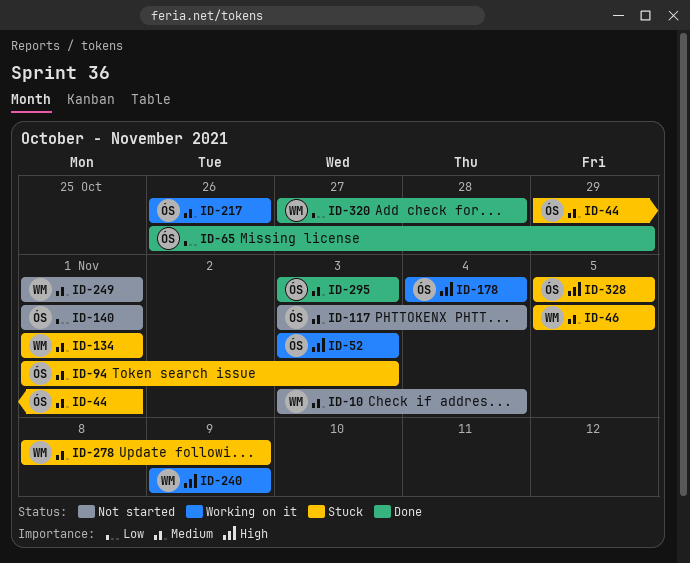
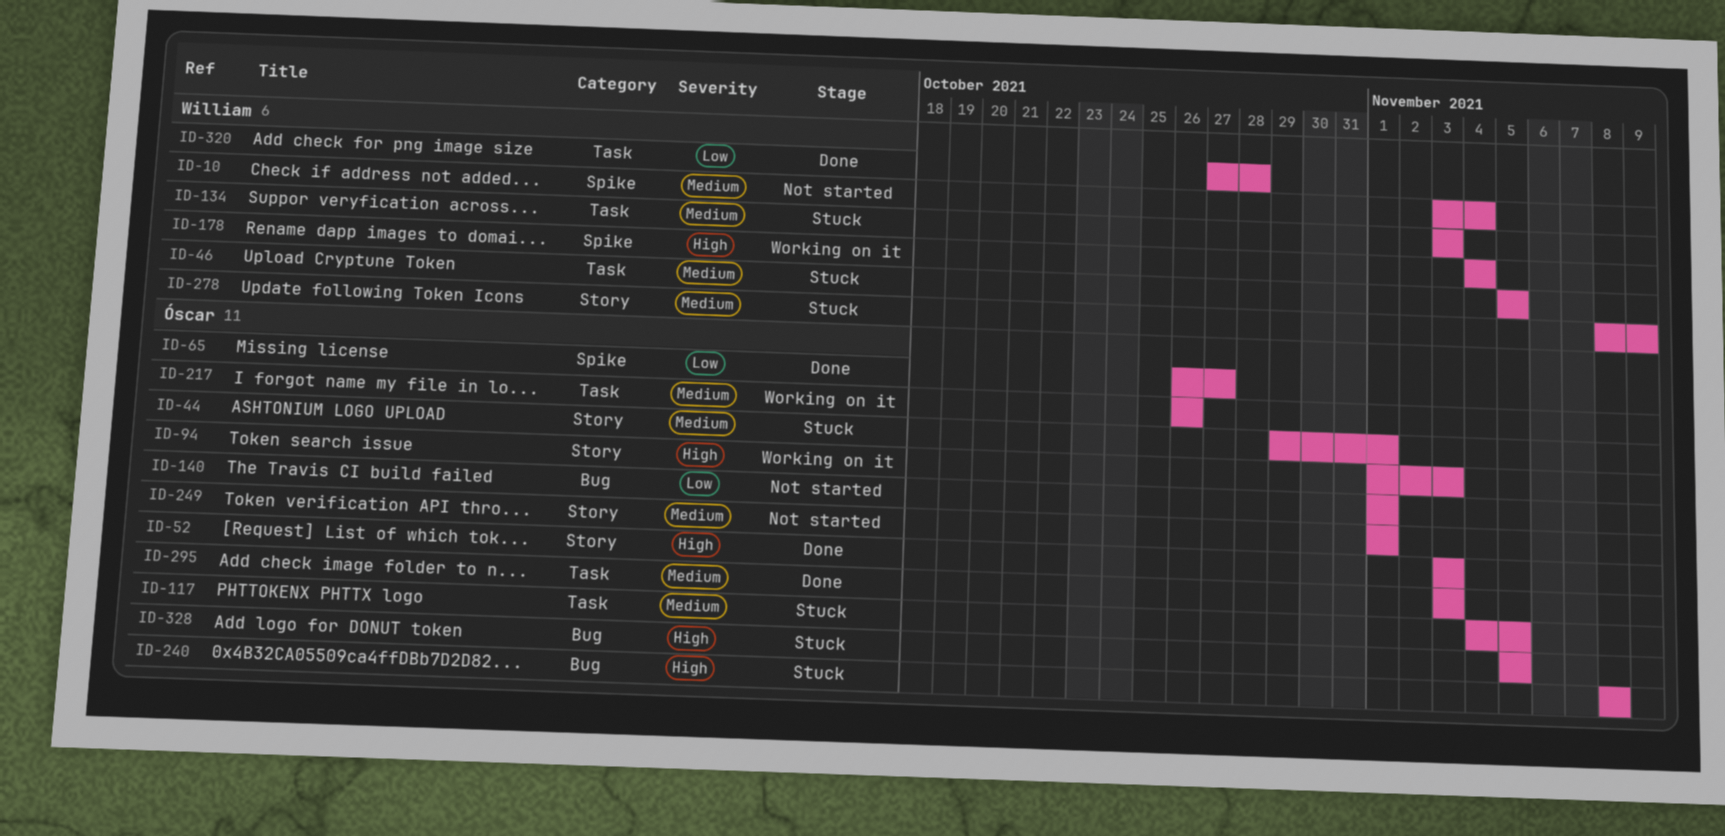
ID-52, status: Working on it -> Done
ID-65, due: Oct 29 -> Oct 27
ID-94, status: Stuck -> Working on it
ID-94, priority: Medium -> High
ID-117, status: Not started -> Stuck
ID-117, start: Nov 3 -> Nov 4
ID-117, due: Nov 4 -> Nov 5
ID-134, start: Nov 1 -> Nov 3
ID-134, due: Nov 1 -> Nov 3
ID-178, owner: Óscar -> William
ID-240, status: Working on it -> Stuck
ID-240, owner: William -> Óscar
ID-240, start: Nov 9 -> Nov 8
ID-240, due: Nov 9 -> Nov 8
ID-249, owner: William -> Óscar

